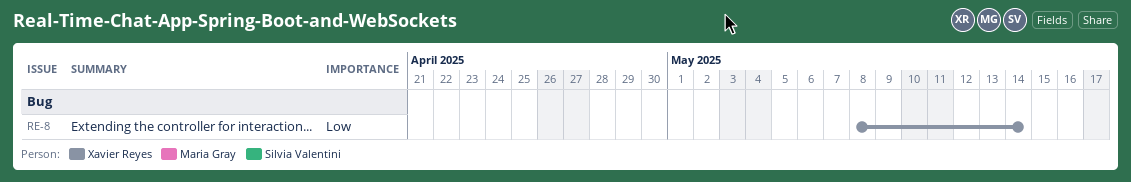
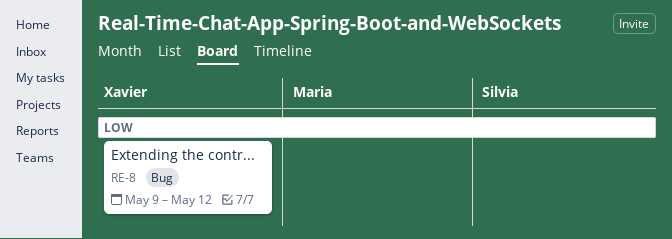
RE-8, start: May 8 -> May 9
RE-8, due: May 14 -> May 12

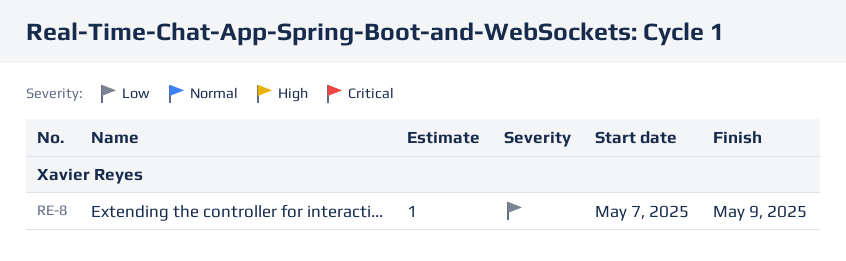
RE-8, start: May 9 -> May 7
RE-8, due: May 12 -> May 9

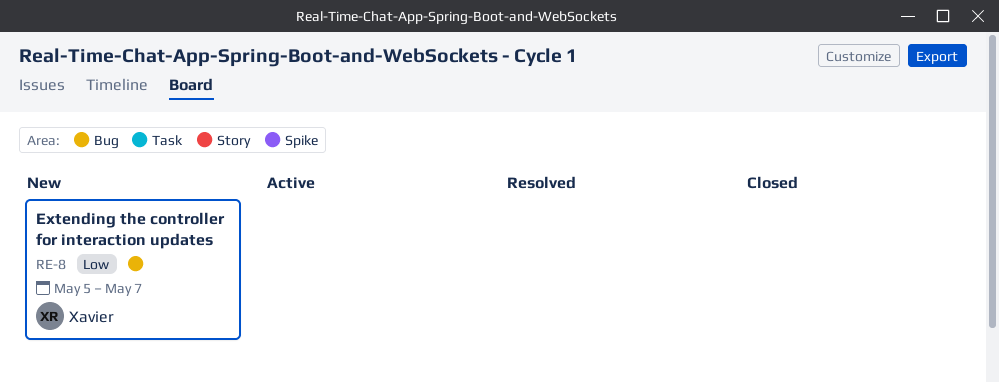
RE-8, start: May 7 -> May 5
RE-8, due: May 9 -> May 7

